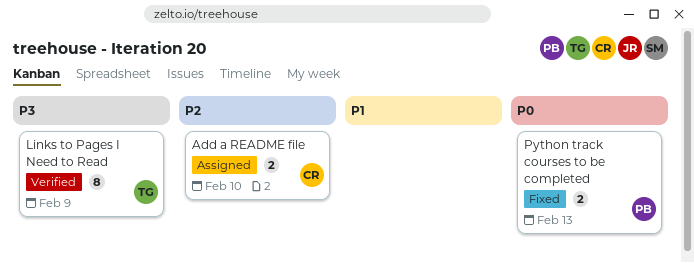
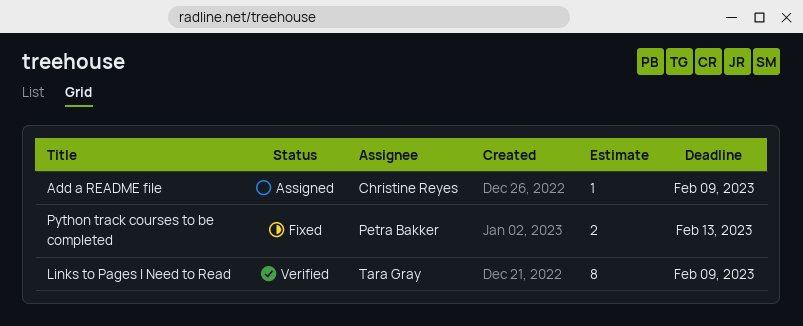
Add a README file, estimate: 2 -> 1
Add a README file, due: Feb 10 -> Feb 9

